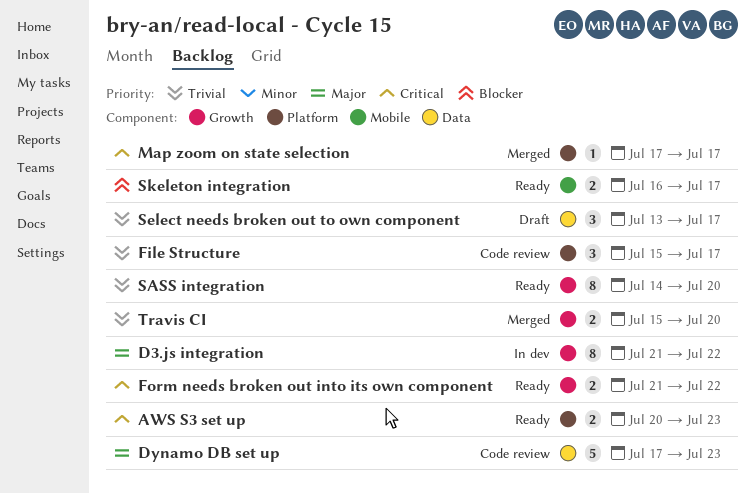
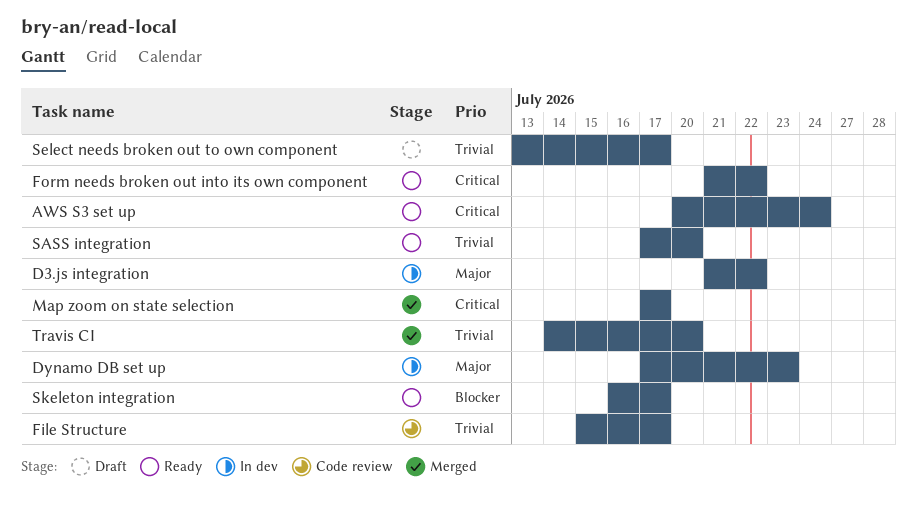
AWS S3 set up, due: Jul 23 -> Jul 24
Dynamo DB set up, status: Code review -> In dev
SASS integration, start: Jul 14 -> Jul 17
Travis CI, start: Jul 15 -> Jul 14

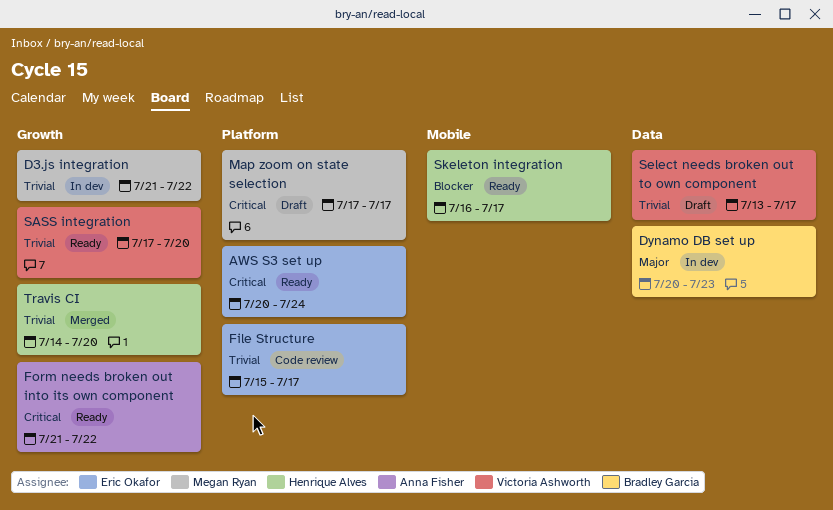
D3.js integration, priority: Major -> Trivial
Dynamo DB set up, start: Jul 17 -> Jul 20
Map zoom on state selection, status: Merged -> Draft

